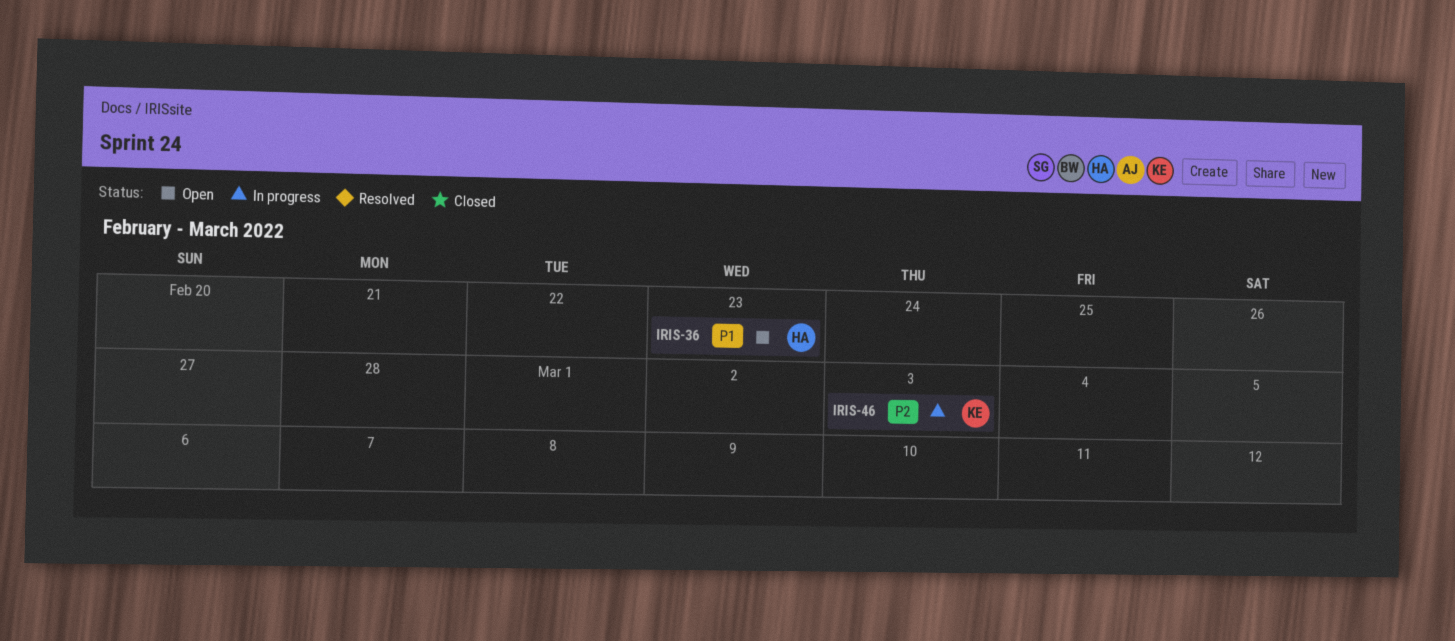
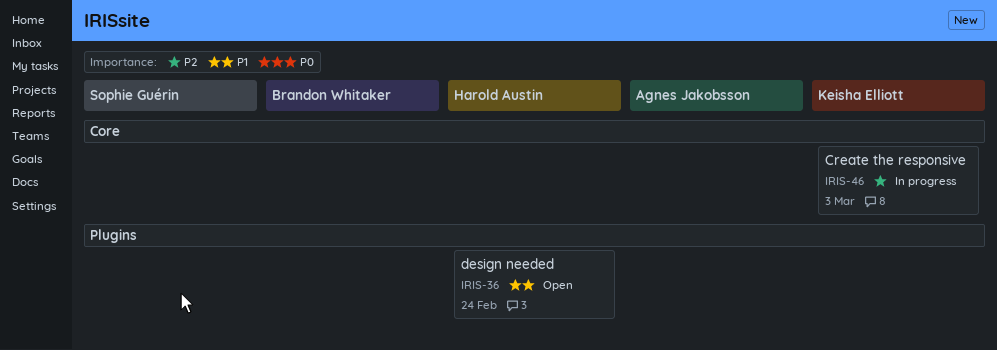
IRIS-36, due: Feb 23 -> Feb 24

